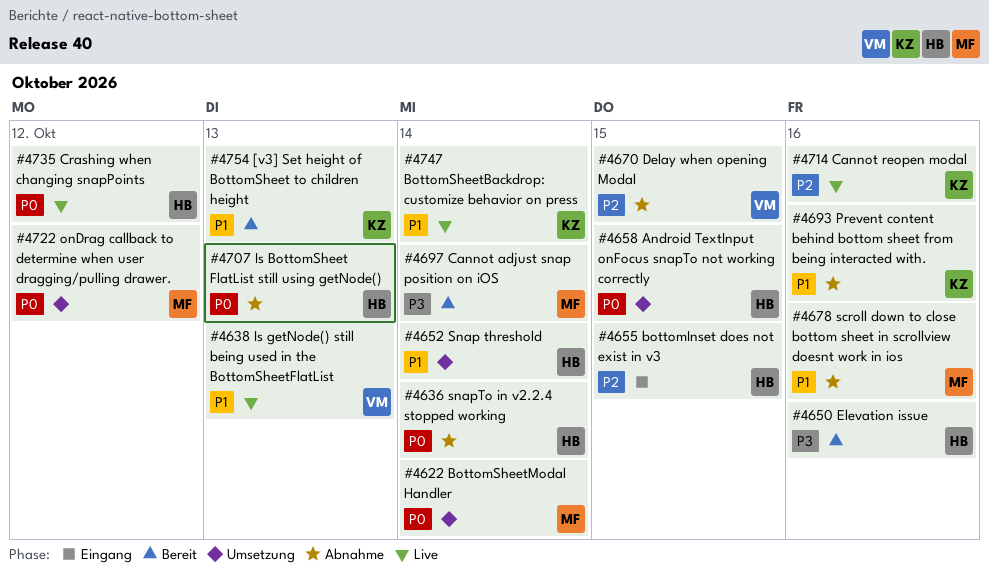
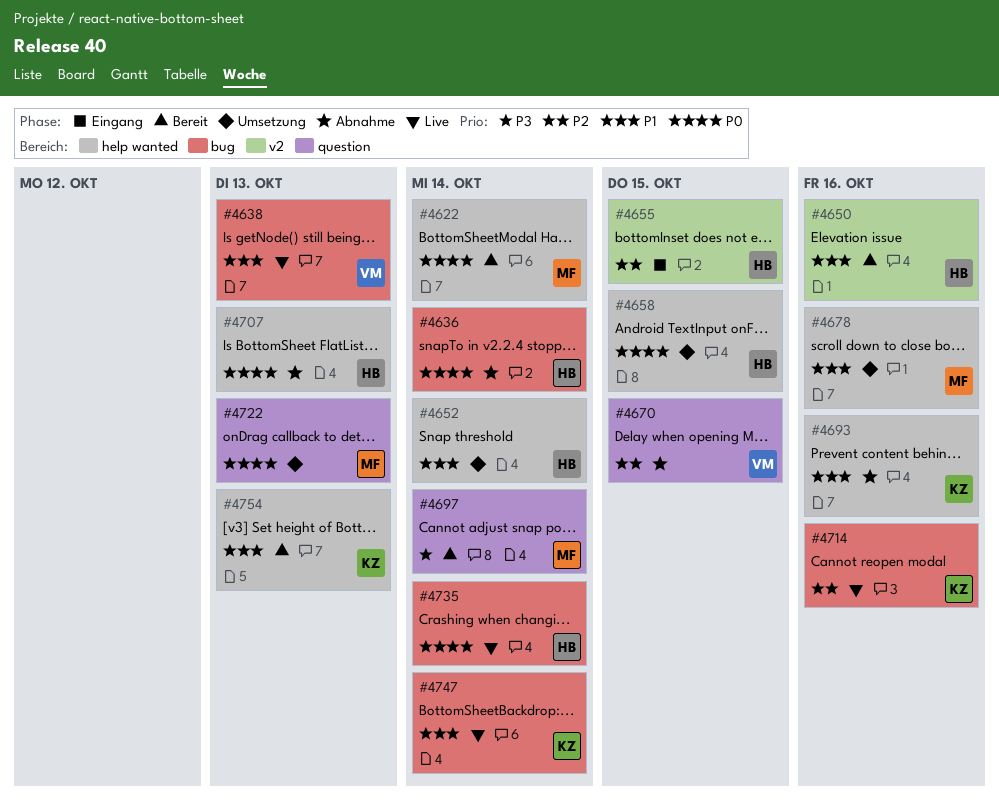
#4622, status: Umsetzung -> Bereit
#4650, priority: P3 -> P1
#4678, status: Abnahme -> Umsetzung
#4722, due: Oct 12 -> Oct 13
#4735, due: Oct 12 -> Oct 14

